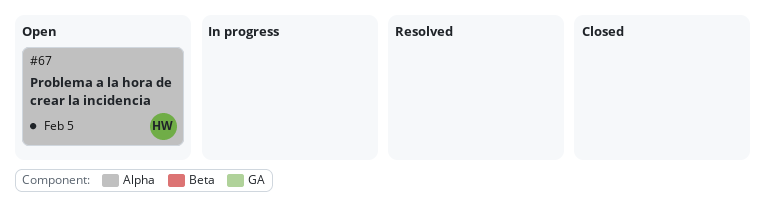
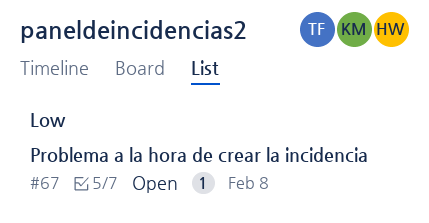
#67, due: Feb 5 -> Feb 8

